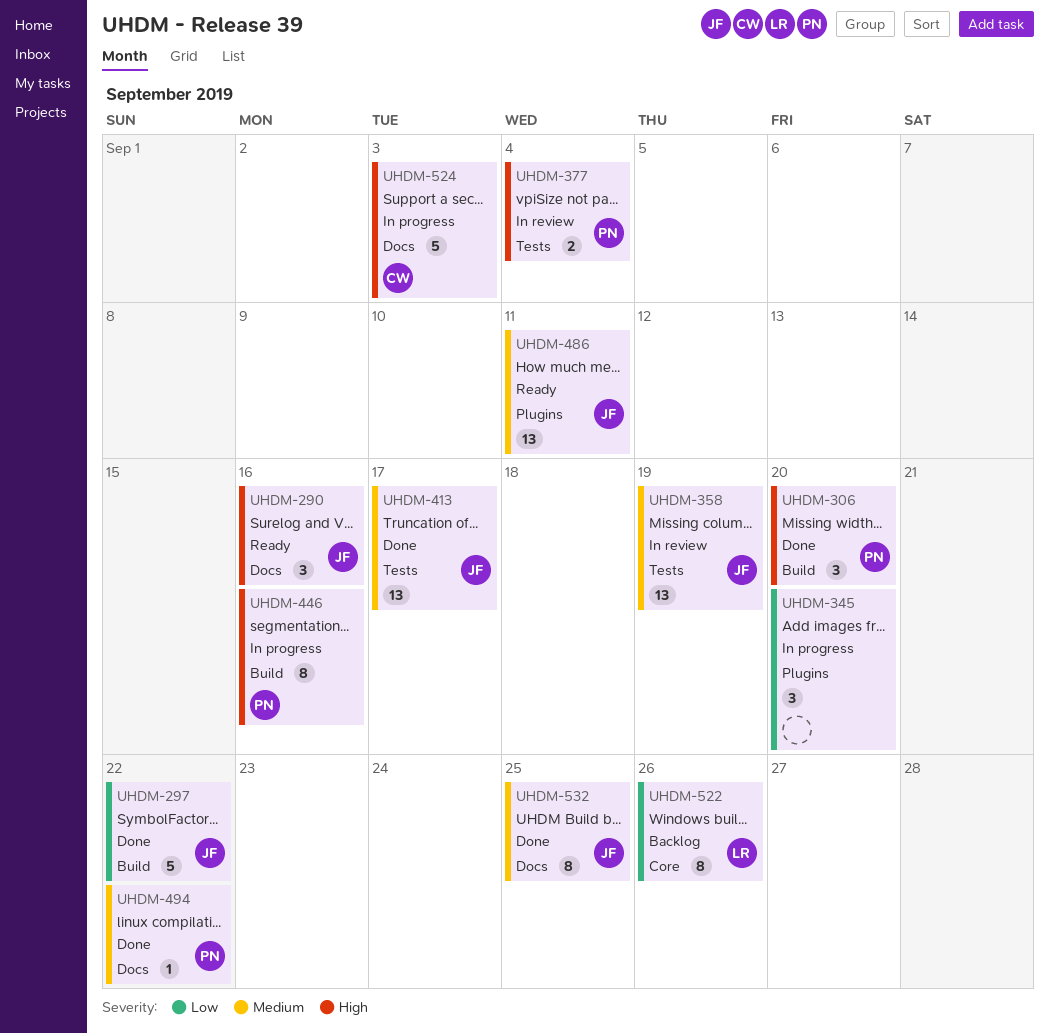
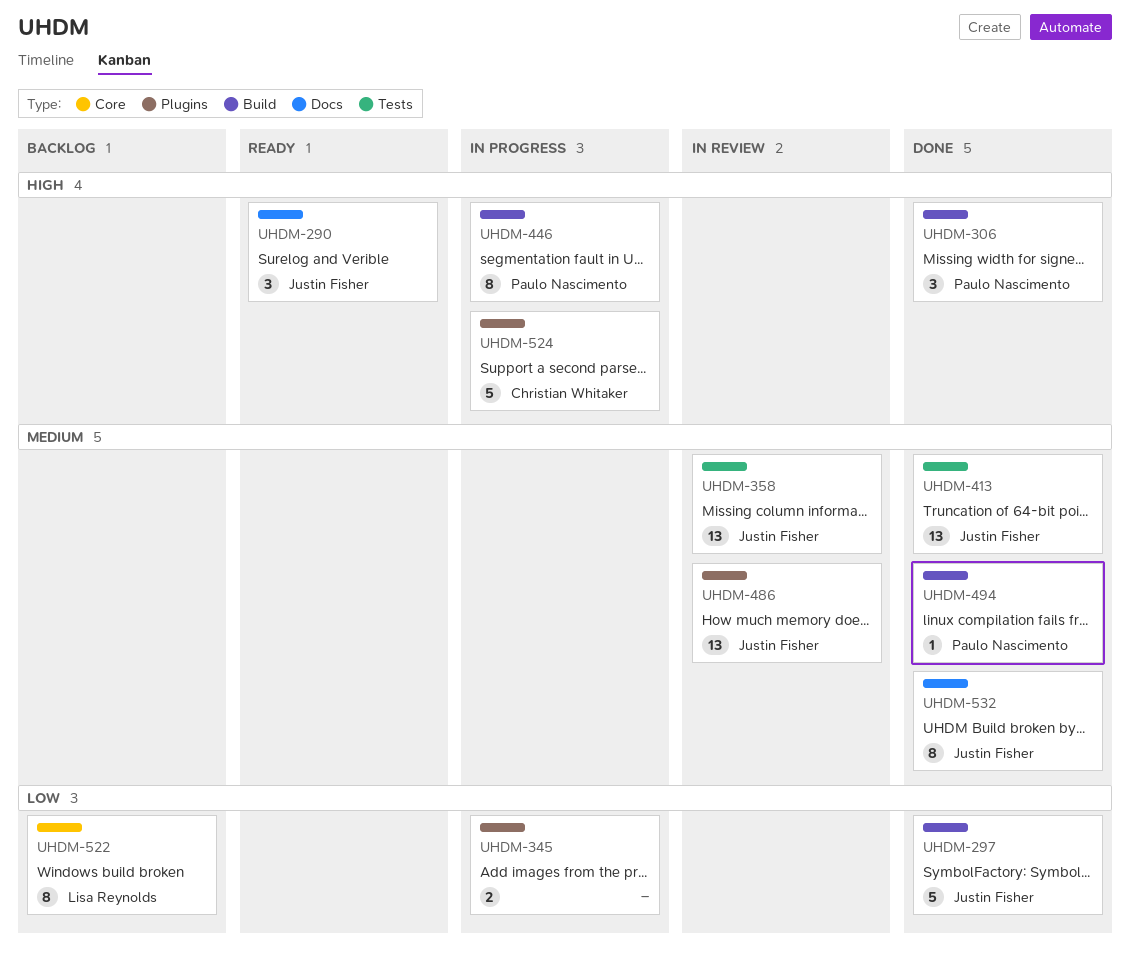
UHDM-345, estimate: 3 -> 2
UHDM-377: present -> none
UHDM-486, status: Ready -> In review
UHDM-494, label: Docs -> Build
UHDM-524, label: Docs -> Plugins

